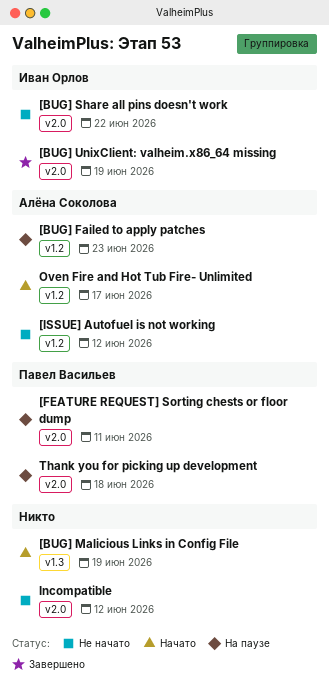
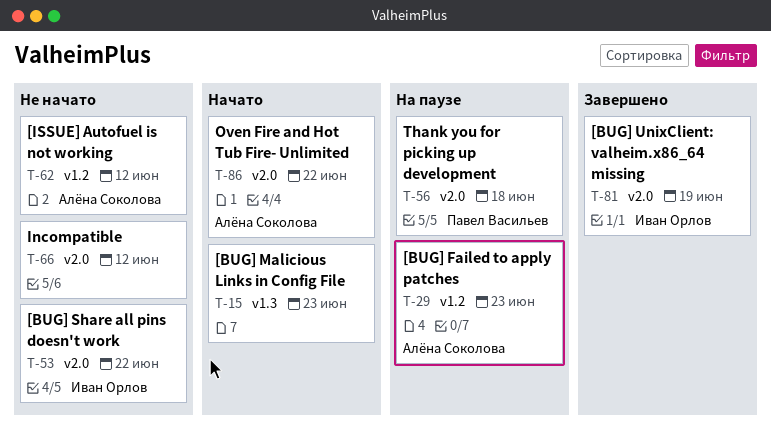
[BUG] Malicious Links in Config File, due: Jun 19 -> Jun 23
[FEATURE REQUEST] Sorting chests or floor dump: present -> none
Oven Fire and Hot Tub Fire- Unlimited, label: v1.2 -> v2.0
Oven Fire and Hot Tub Fire- Unlimited, due: Jun 17 -> Jun 22

